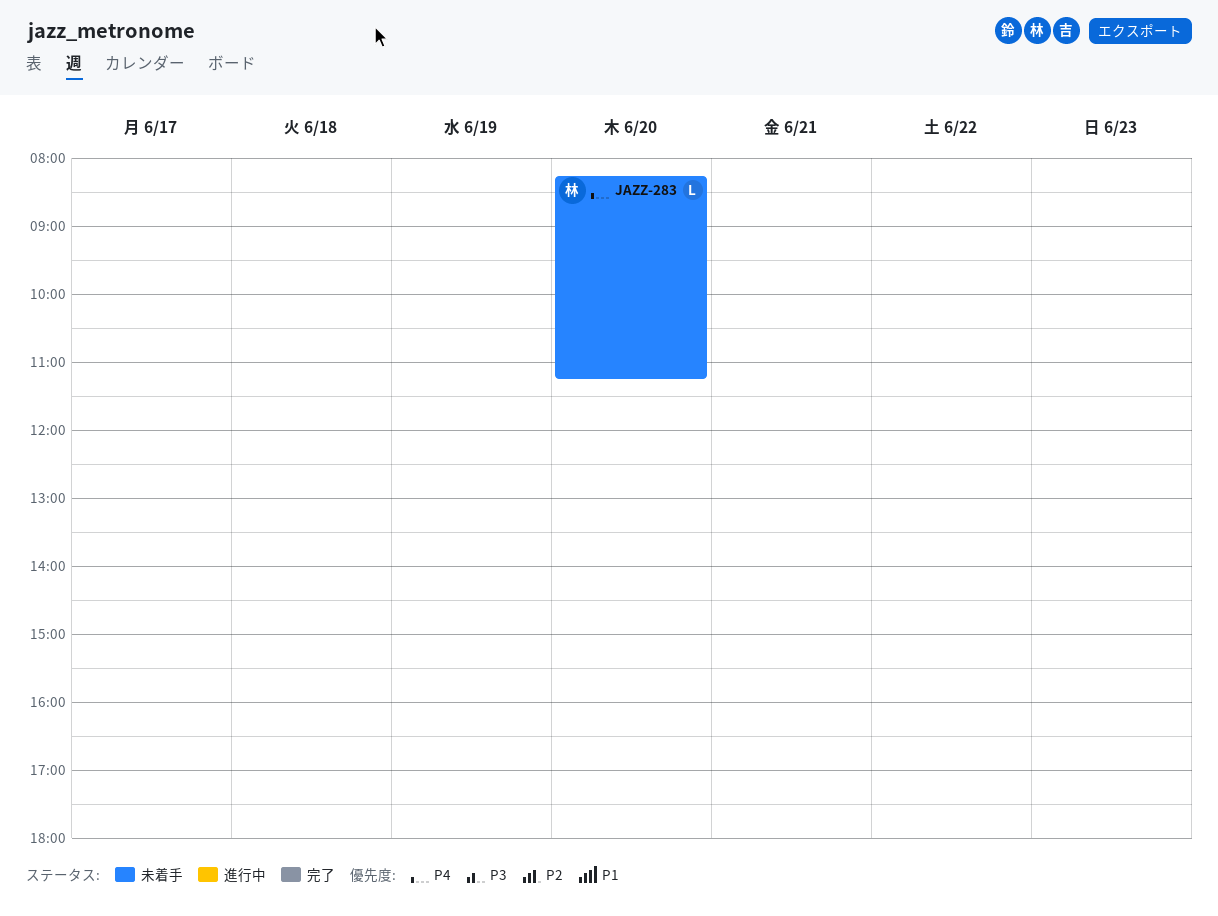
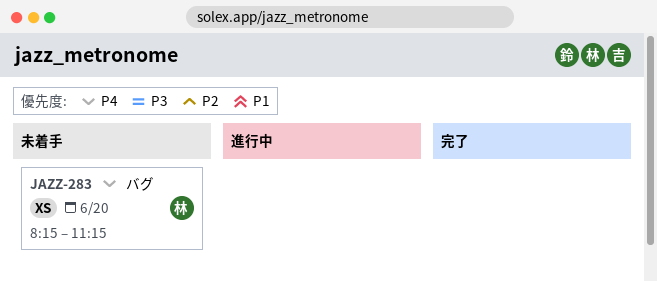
JAZZ-283, estimate: L -> XS

